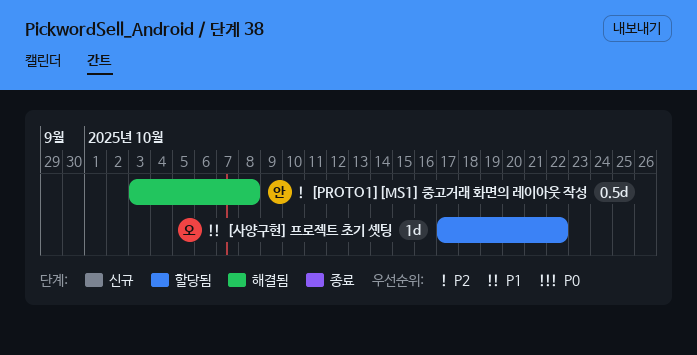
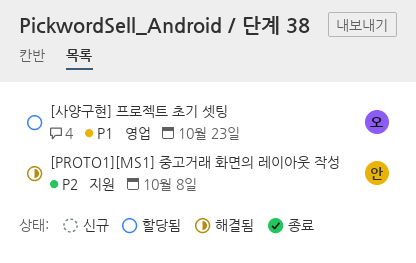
[사양구현] 프로젝트 초기 셋팅, due: Oct 22 -> Oct 23

